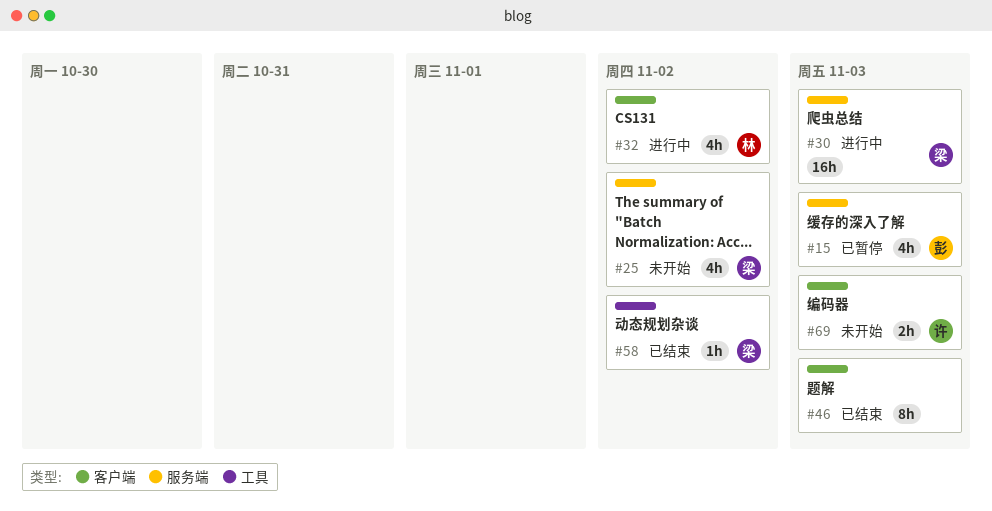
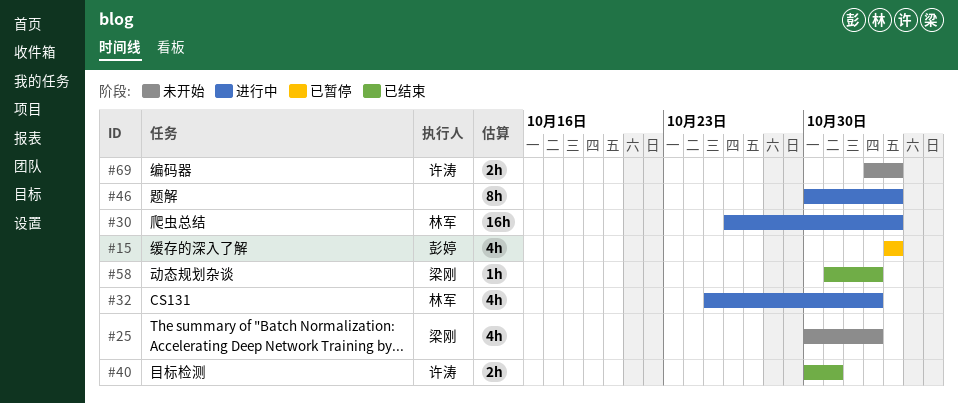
#30, owner: 梁刚 -> 林军
#40: none -> present
#46, status: 已结束 -> 进行中

